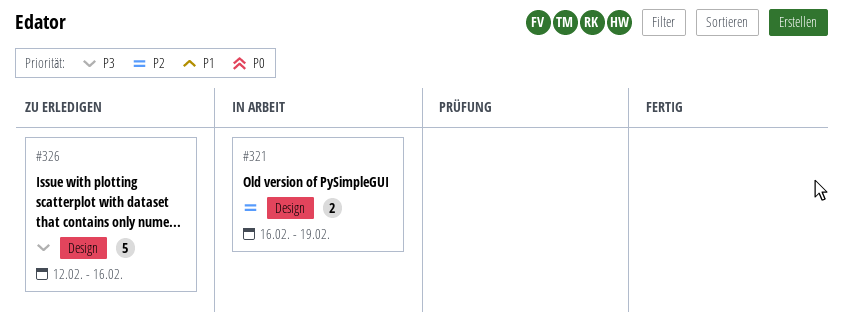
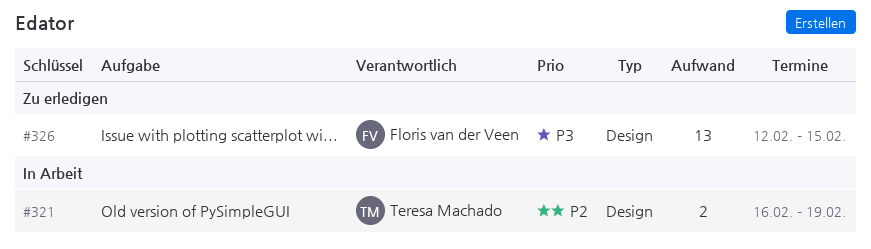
#326, estimate: 5 -> 13
#326, due: Feb 16 -> Feb 15

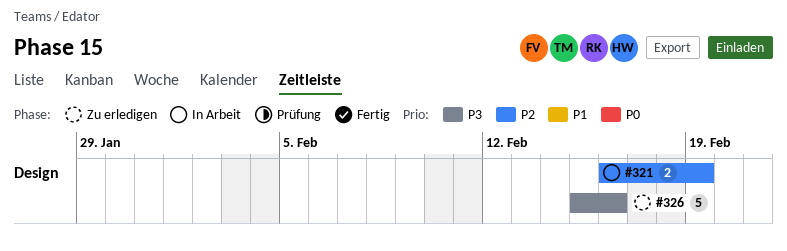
#326, estimate: 13 -> 5
#326, start: Feb 12 -> Feb 15
#326, due: Feb 15 -> Feb 16

